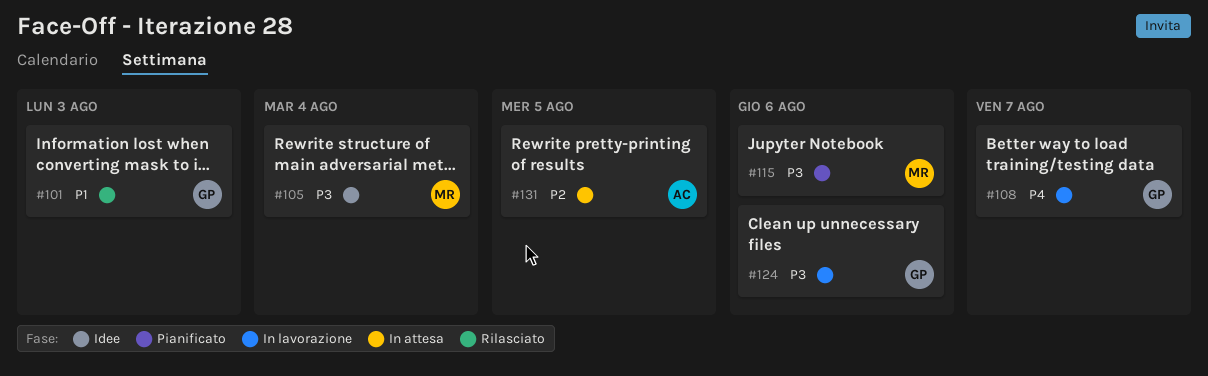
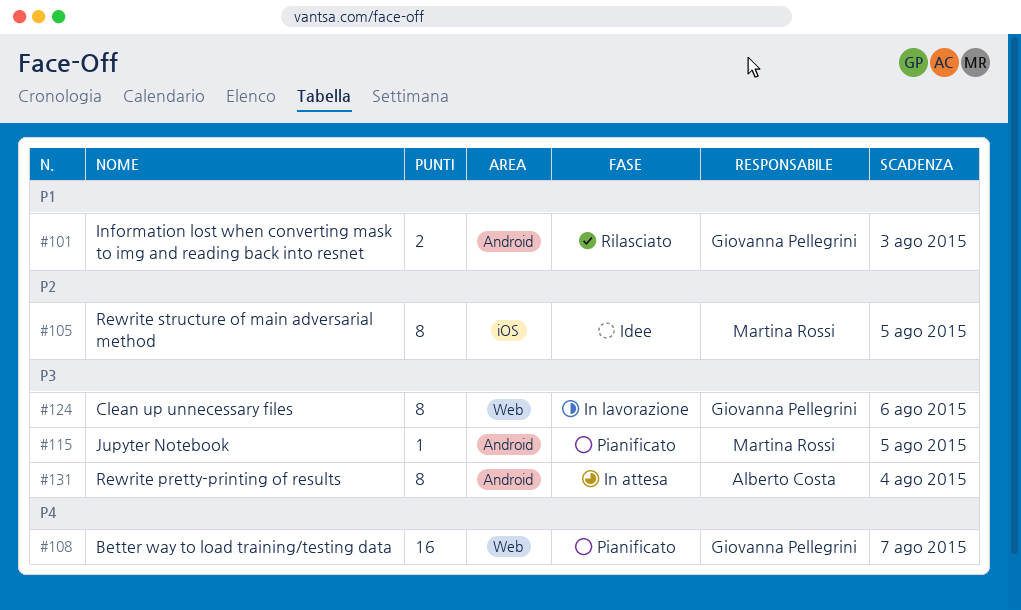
#105, priority: P3 -> P2
#105, due: Aug 4 -> Aug 5
#108, status: In lavorazione -> Pianificato
#115, due: Aug 6 -> Aug 5
#131, priority: P2 -> P3
#131, due: Aug 5 -> Aug 4

